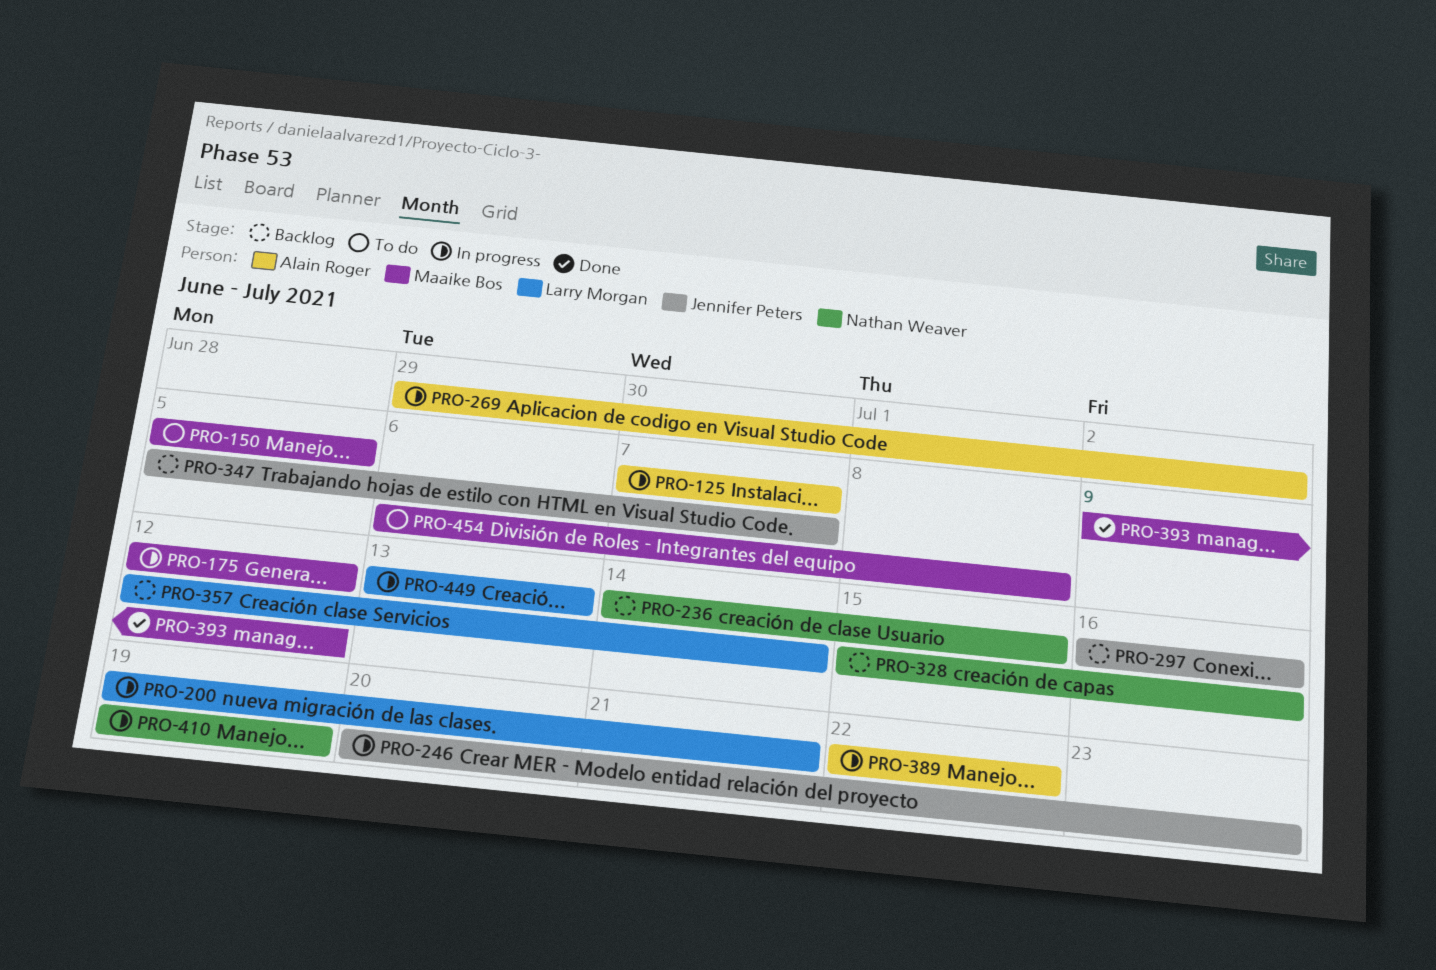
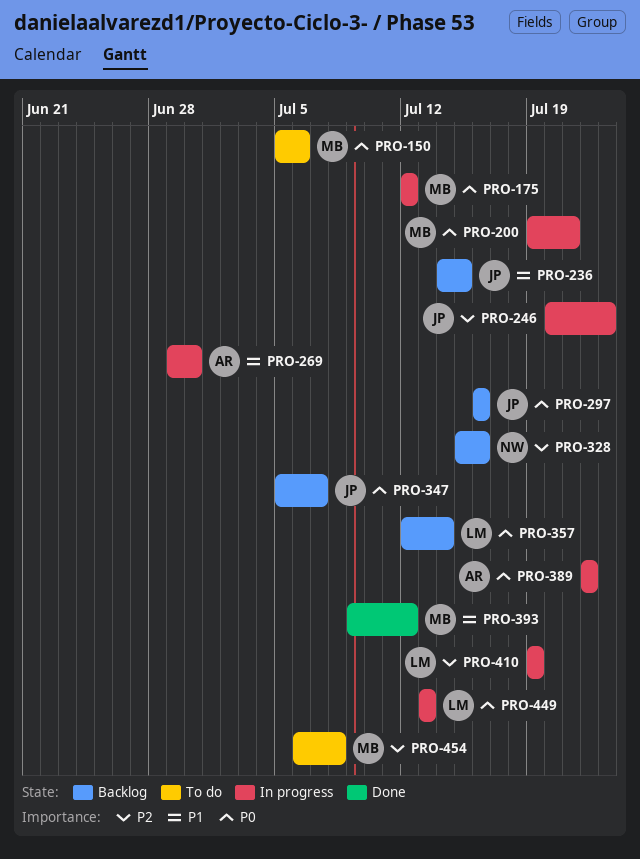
PRO-125: present -> none
PRO-150, due: Jul 5 -> Jul 6
PRO-200, owner: Larry Morgan -> Maaike Bos
PRO-236, owner: Nathan Weaver -> Jennifer Peters
PRO-269, due: Jul 2 -> Jun 30
PRO-410, owner: Nathan Weaver -> Larry Morgan

